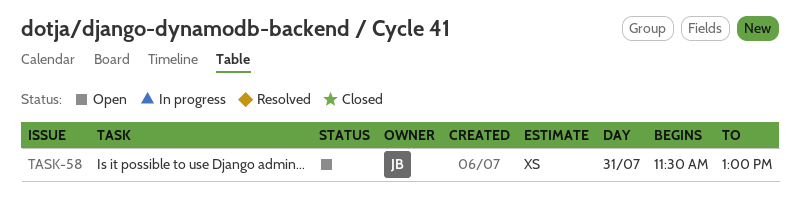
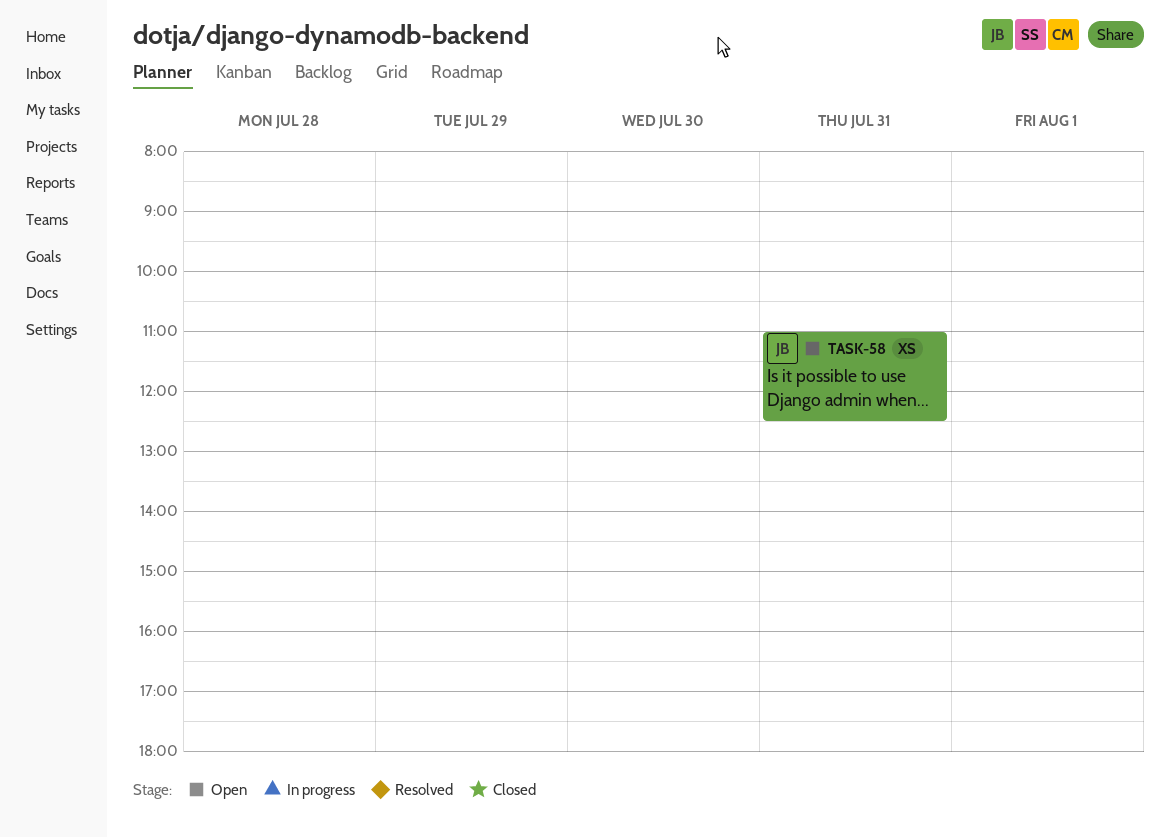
TASK-58, begins: 11:30 -> 11:00
TASK-58, ends: 13:00 -> 12:30

